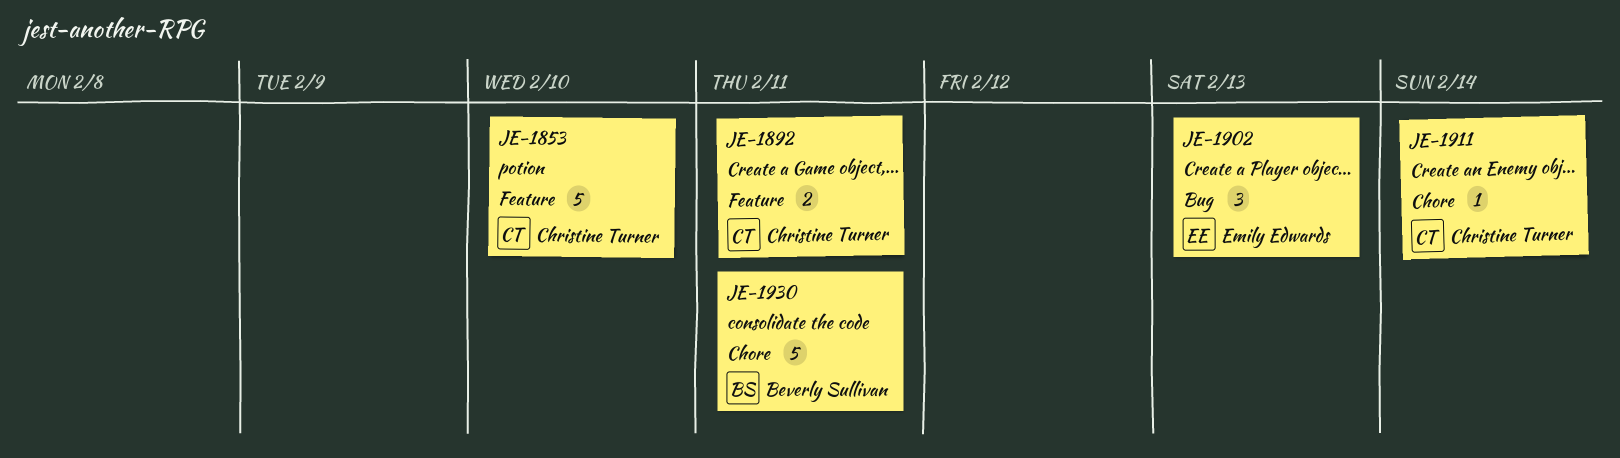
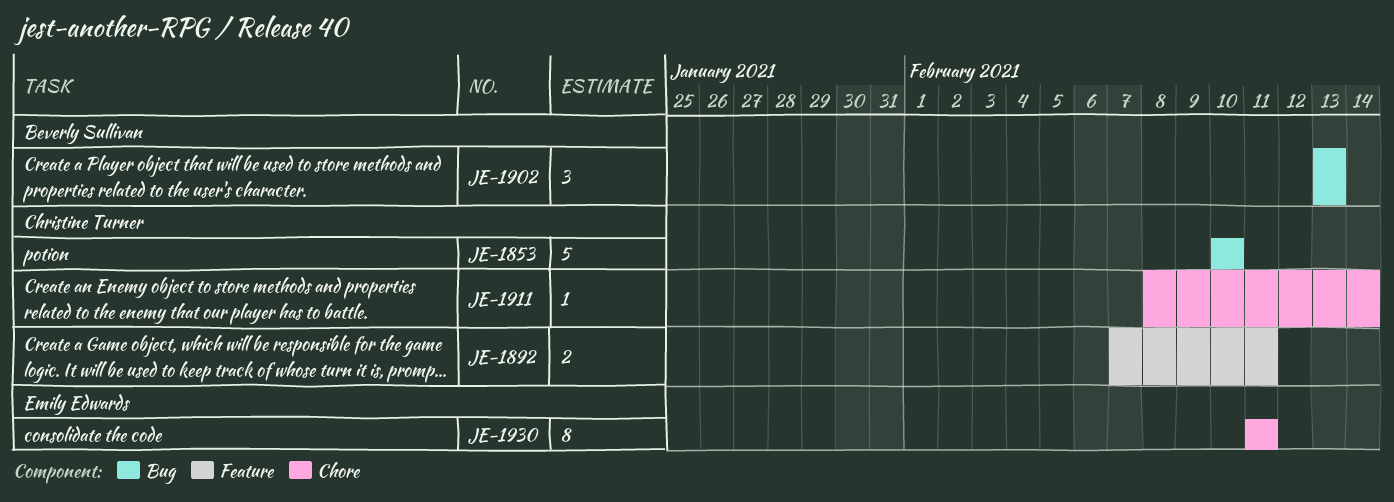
JE-1853, label: Feature -> Bug
JE-1902, owner: Emily Edwards -> Beverly Sullivan
JE-1930, owner: Beverly Sullivan -> Emily Edwards
JE-1930, estimate: 5 -> 8

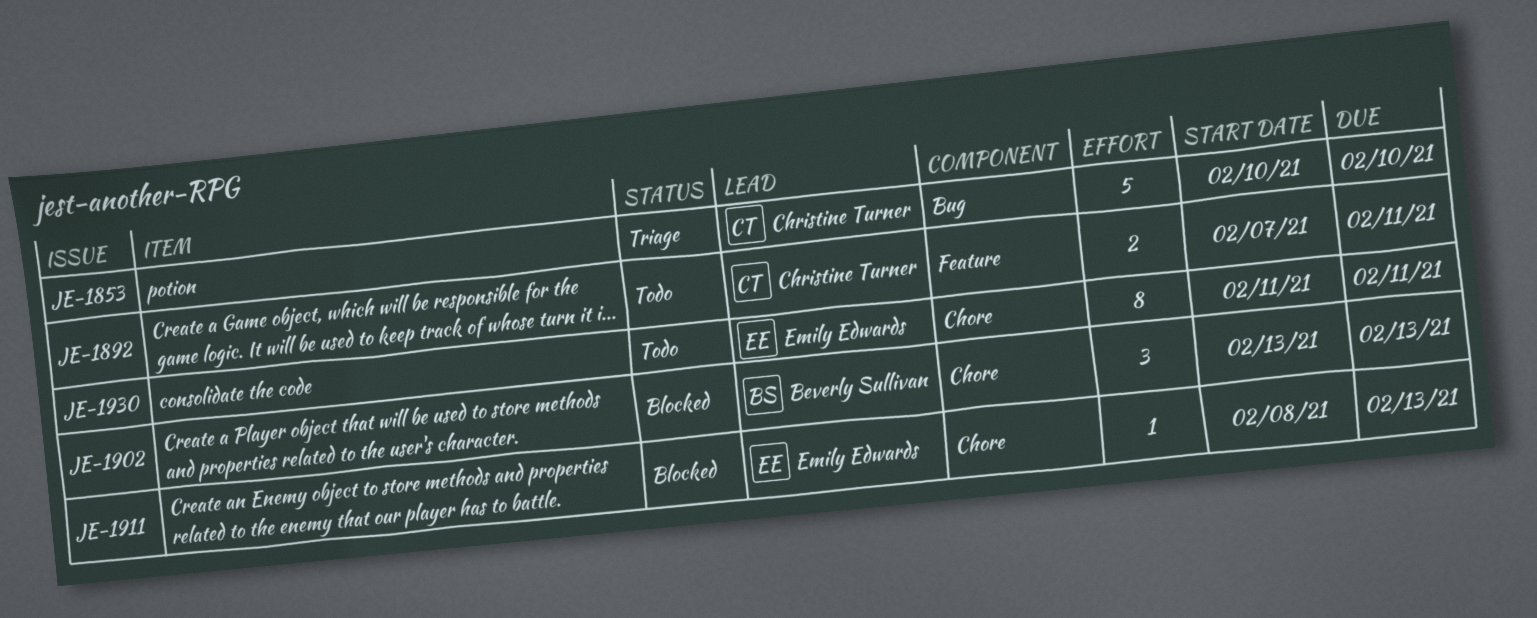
JE-1902, label: Bug -> Chore
JE-1911, owner: Christine Turner -> Emily Edwards
JE-1911, due: Feb 14 -> Feb 13

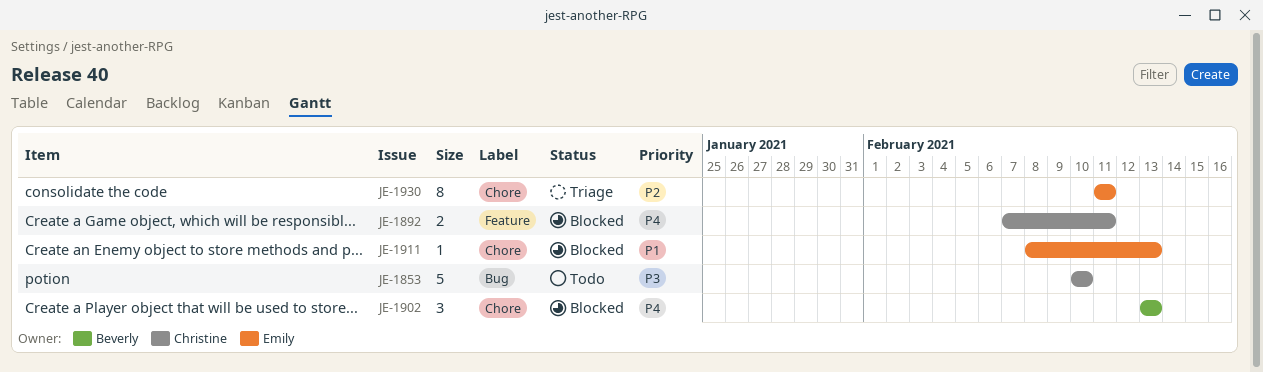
JE-1853, status: Triage -> Todo
JE-1892, status: Todo -> Blocked
JE-1930, status: Todo -> Triage

